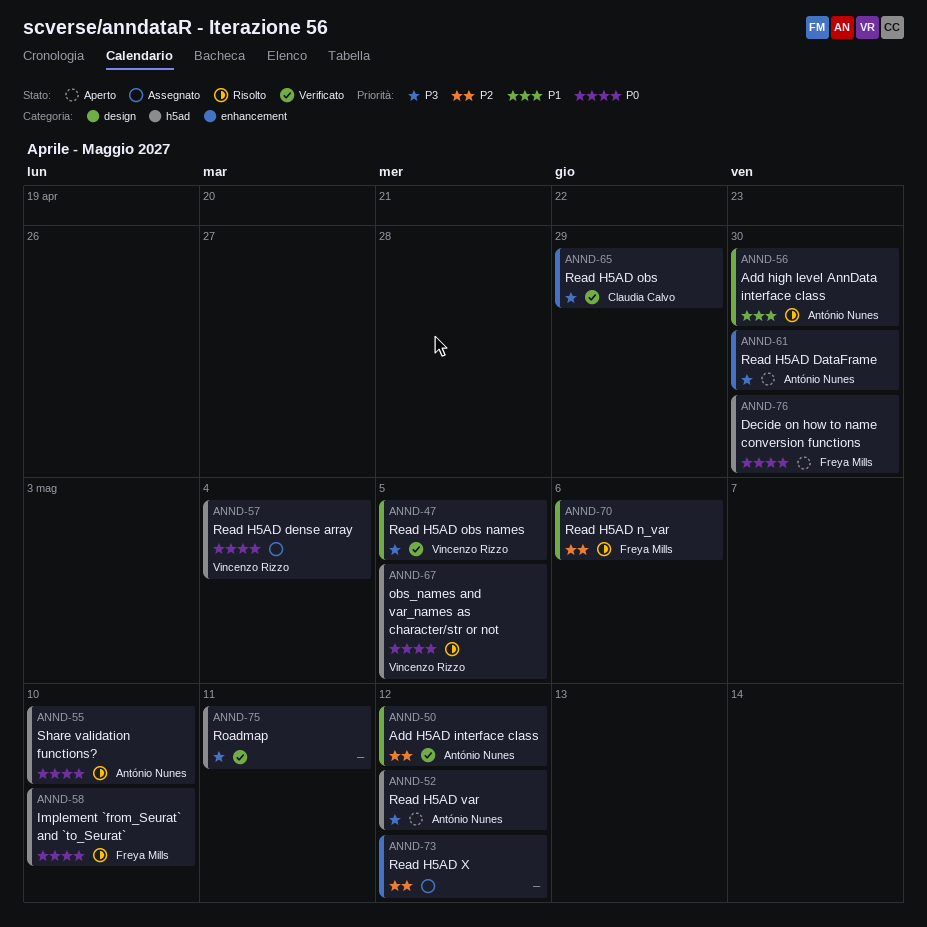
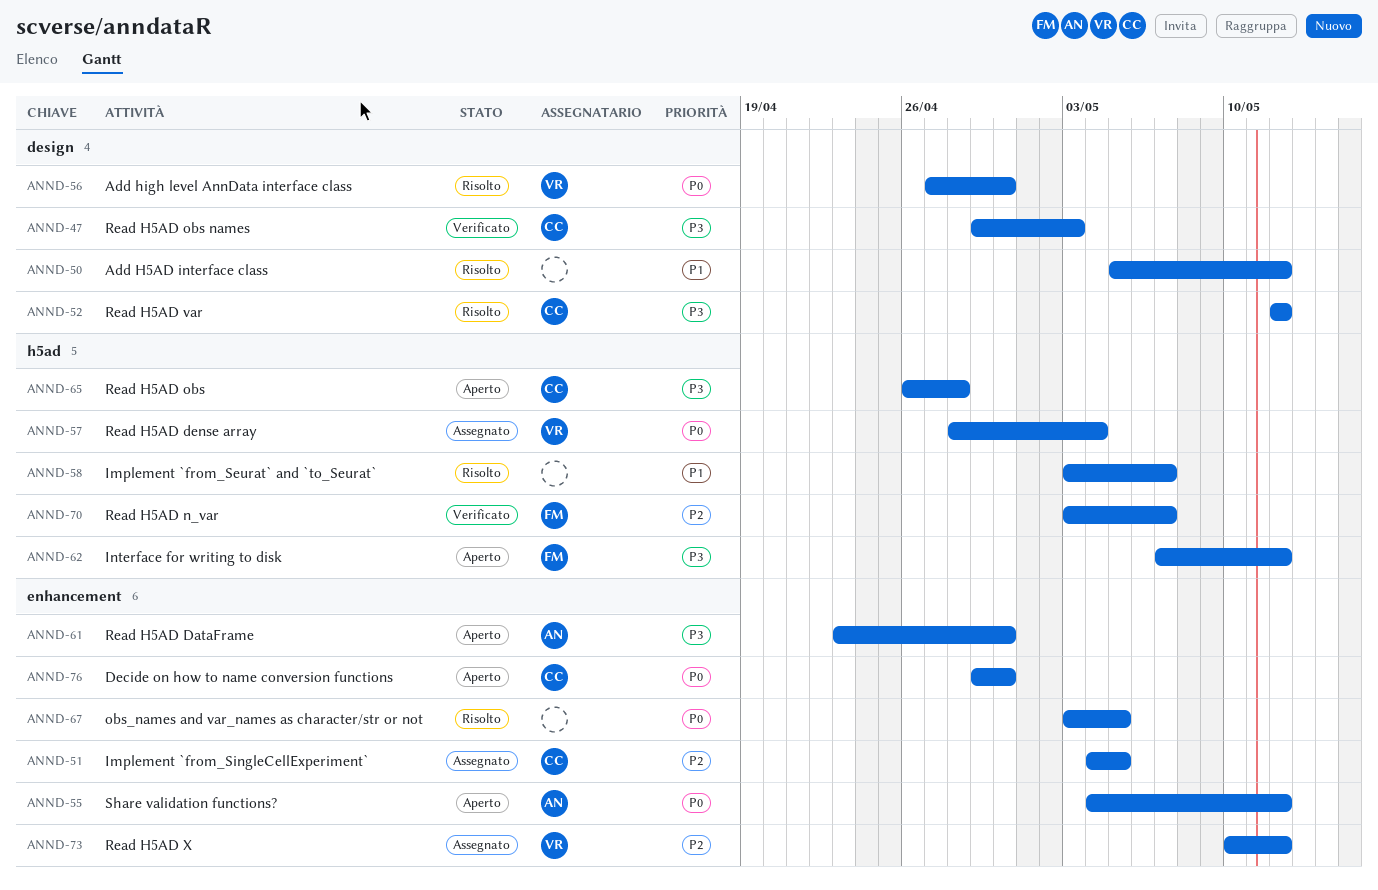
ANND-47, owner: Vincenzo Rizzo -> Claudia Calvo
ANND-47, due: May 5 -> May 3
ANND-50, status: Verificato -> Risolto
ANND-50, owner: António Nunes -> none
ANND-50, priority: P2 -> P1
ANND-51: none -> present
ANND-52, status: Aperto -> Risolto
ANND-52, owner: António Nunes -> Claudia Calvo
ANND-52, label: h5ad -> design
ANND-55, status: Risolto -> Aperto
ANND-55, label: h5ad -> enhancement
ANND-55, due: May 10 -> May 12
ANND-56, owner: António Nunes -> Vincenzo Rizzo
ANND-56, priority: P1 -> P0
ANND-58, owner: Freya Mills -> none
ANND-58, priority: P0 -> P1
ANND-58, due: May 10 -> May 7
ANND-62: none -> present
ANND-65, status: Verificato -> Aperto
ANND-65, label: enhancement -> h5ad
ANND-65, due: Apr 29 -> Apr 28
ANND-67, owner: Vincenzo Rizzo -> none
ANND-67, label: h5ad -> enhancement
ANND-70, status: Risolto -> Verificato
ANND-70, label: design -> h5ad
ANND-70, due: May 6 -> May 7
ANND-73, owner: none -> Vincenzo Rizzo
ANND-75: present -> none
ANND-76, owner: Freya Mills -> Claudia Calvo
ANND-76, label: h5ad -> enhancement

